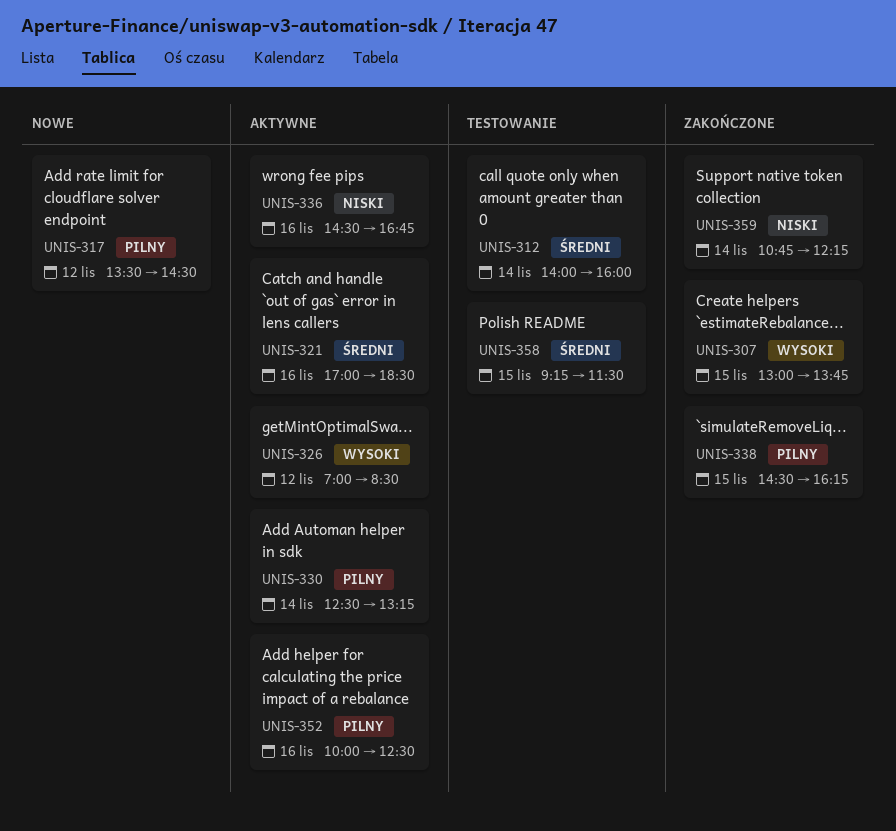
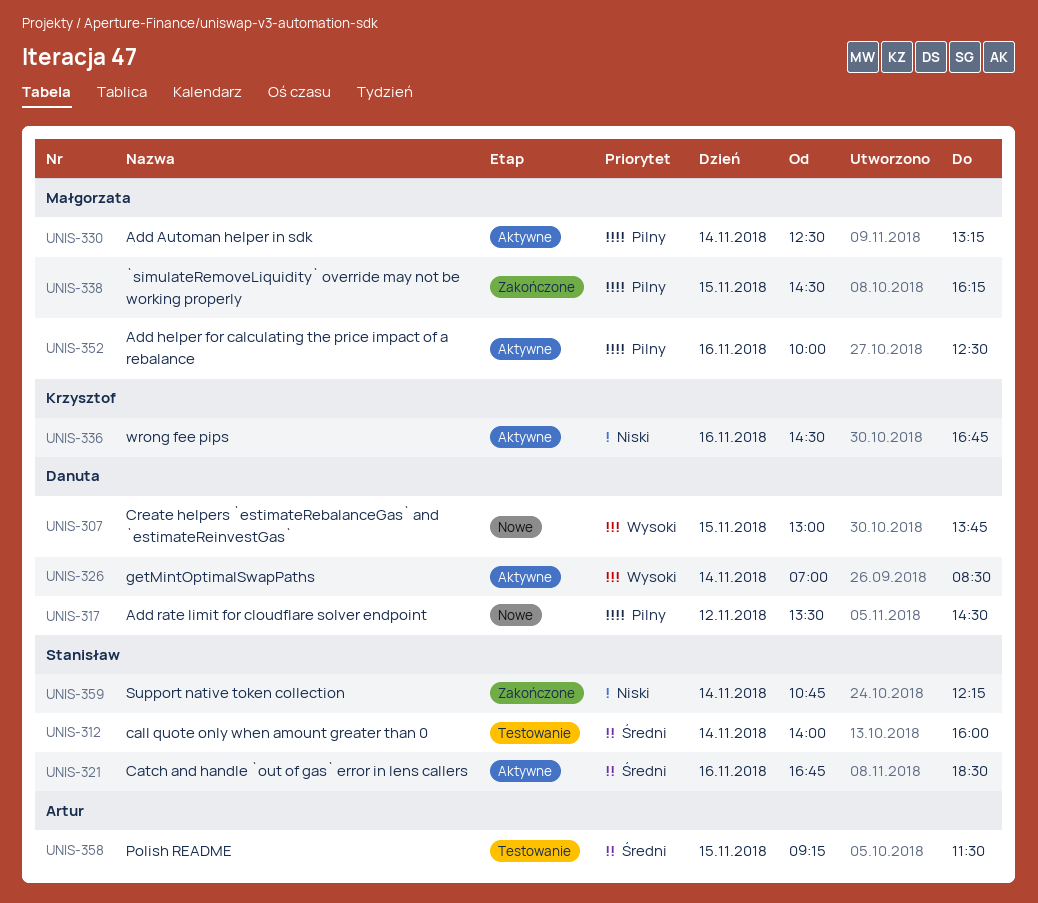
UNIS-307, status: Zakończone -> Nowe
UNIS-321, begins: 17:00 -> 16:45
UNIS-326, day: Nov 12 -> Nov 14

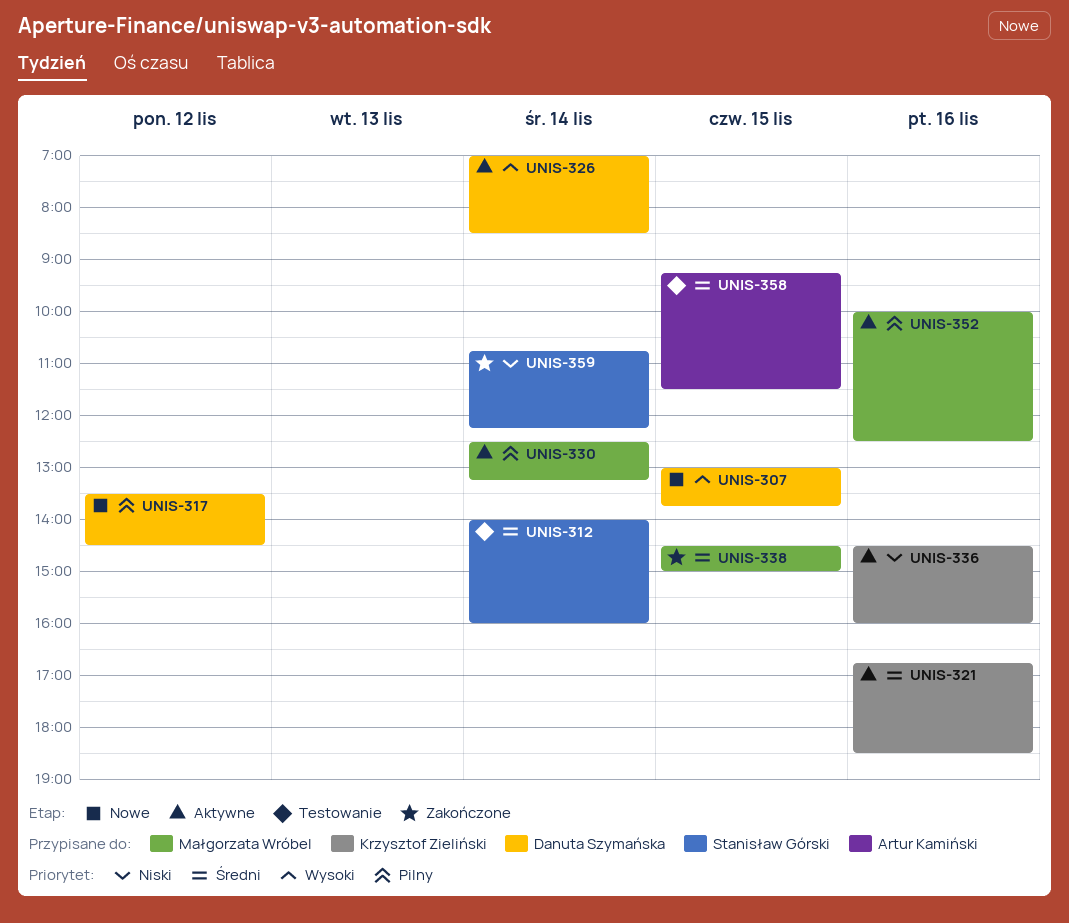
UNIS-321, owner: Stanisław Górski -> Krzysztof Zieliński
UNIS-336, ends: 16:45 -> 16:00
UNIS-338, priority: Pilny -> Średni
UNIS-338, ends: 16:15 -> 15:00

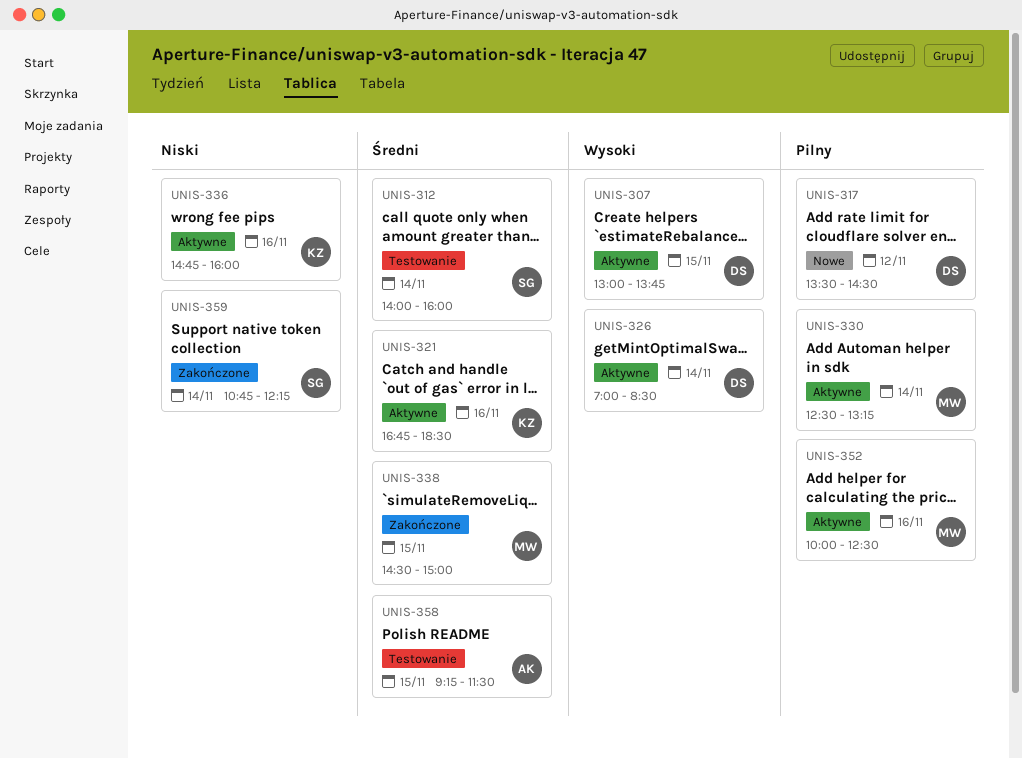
UNIS-307, status: Nowe -> Aktywne
UNIS-336, begins: 14:30 -> 14:45

